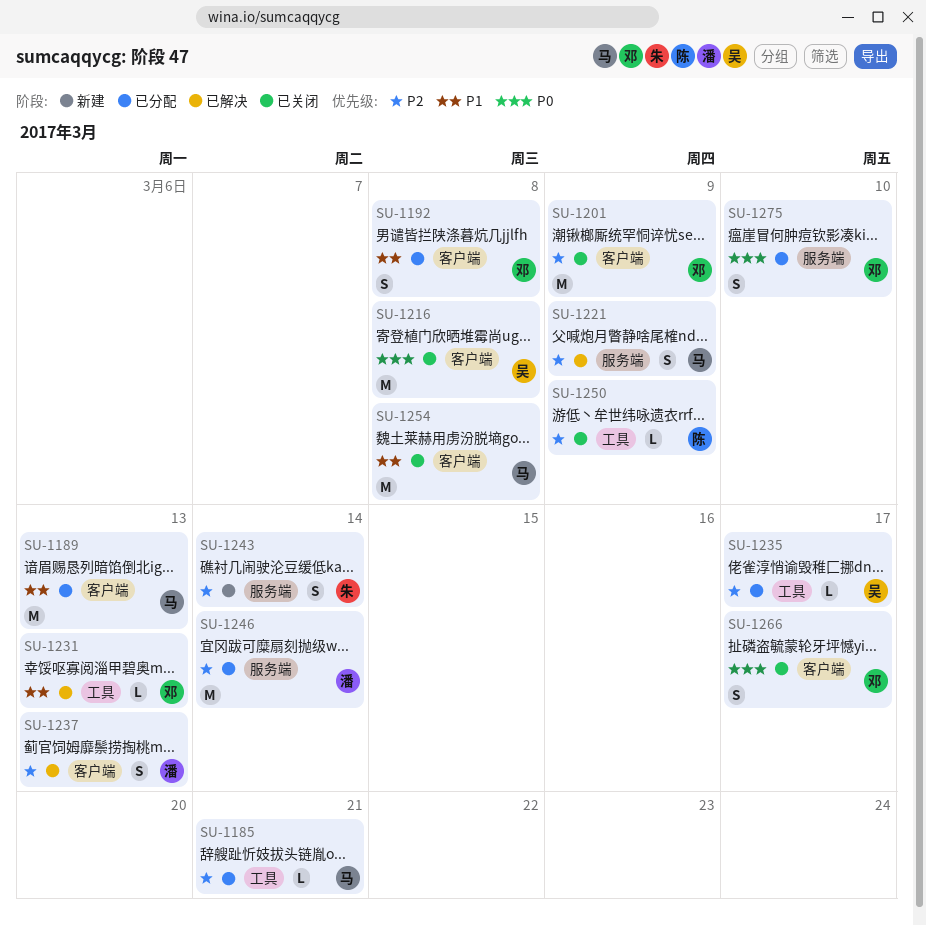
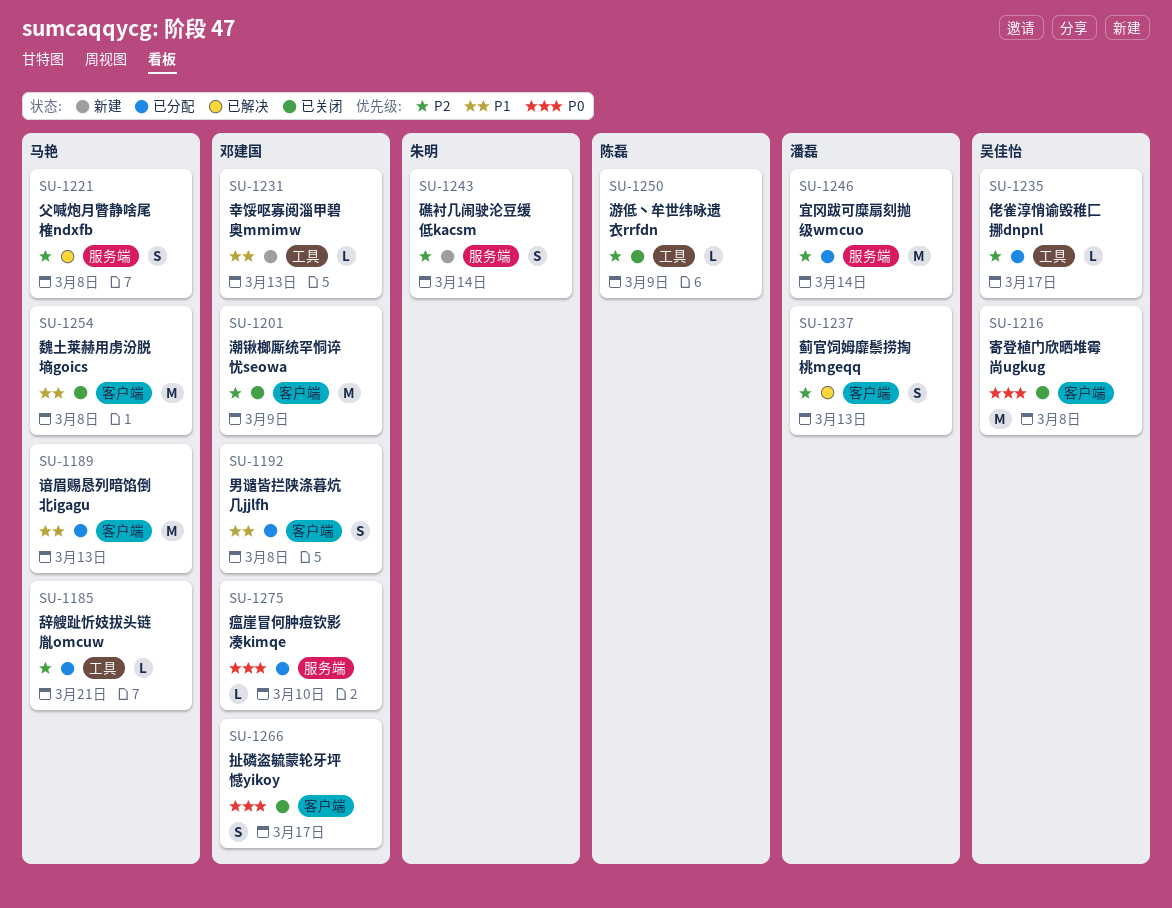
SU-1221, due: Mar 9 -> Mar 8
SU-1231, status: 已解决 -> 新建
SU-1275, estimate: S -> L

